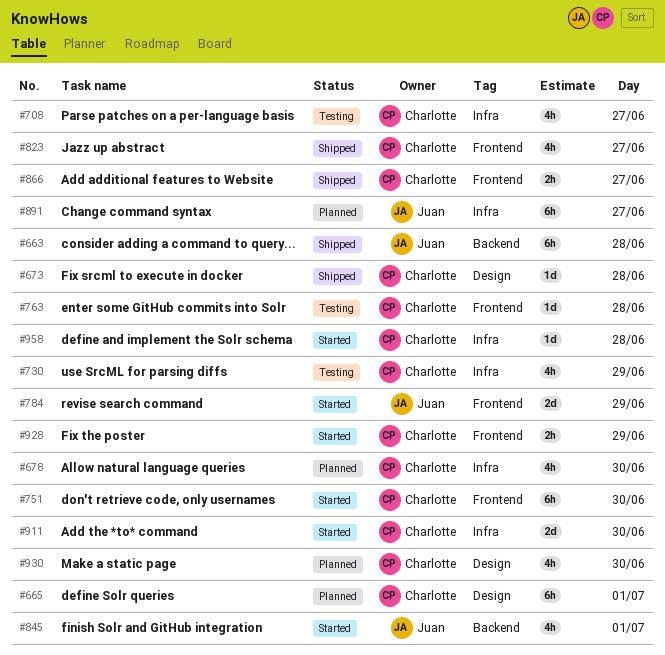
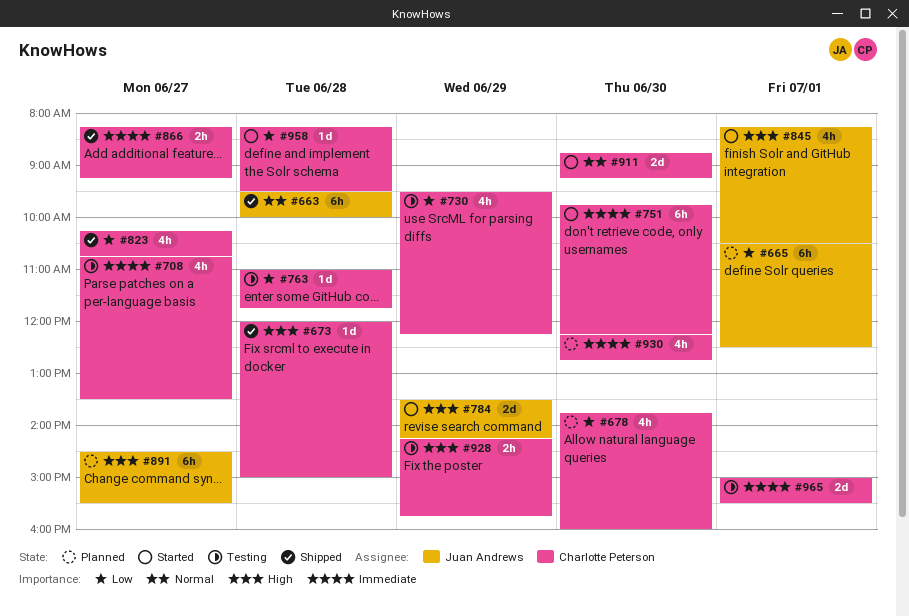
#665, owner: Charlotte Peterson -> Juan Andrews
#928, status: Started -> Testing
#965: none -> present

